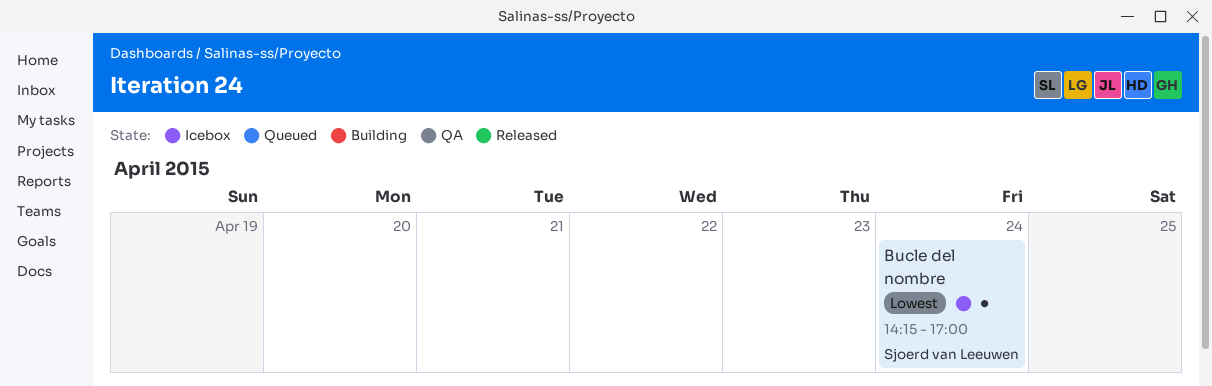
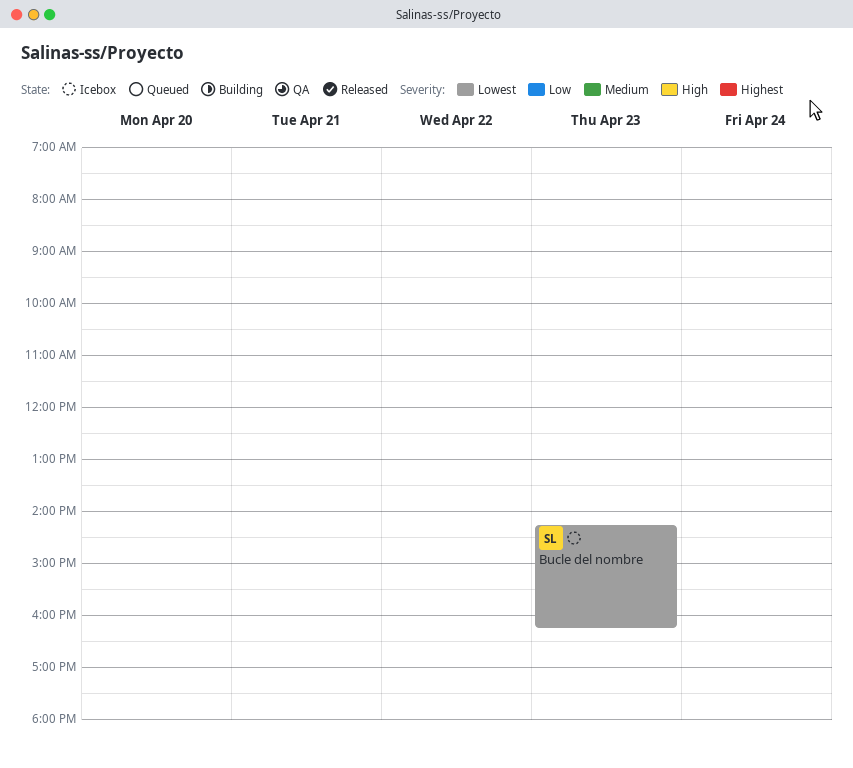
Bucle del nombre, day: Apr 24 -> Apr 23
Bucle del nombre, ends: 17:00 -> 16:15

